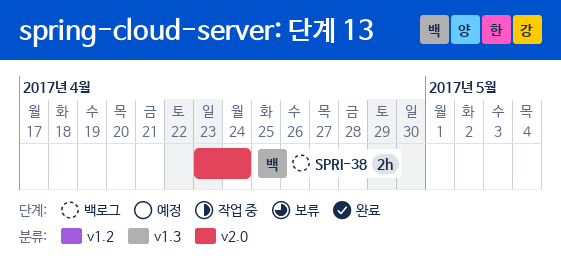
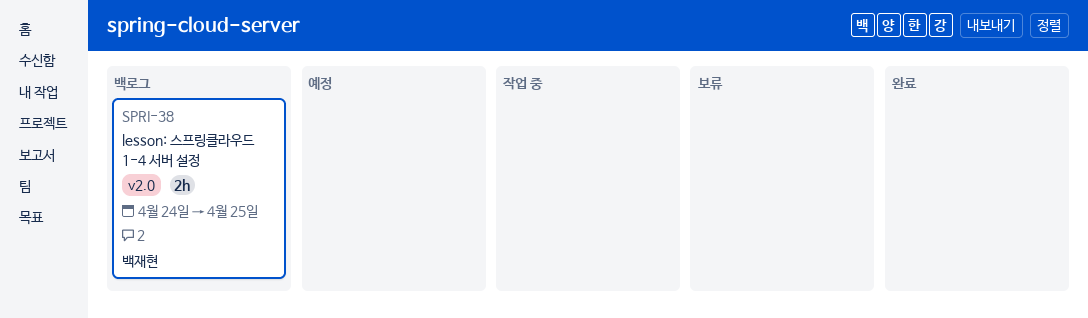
SPRI-38, start: Apr 23 -> Apr 24
SPRI-38, due: Apr 24 -> Apr 25

